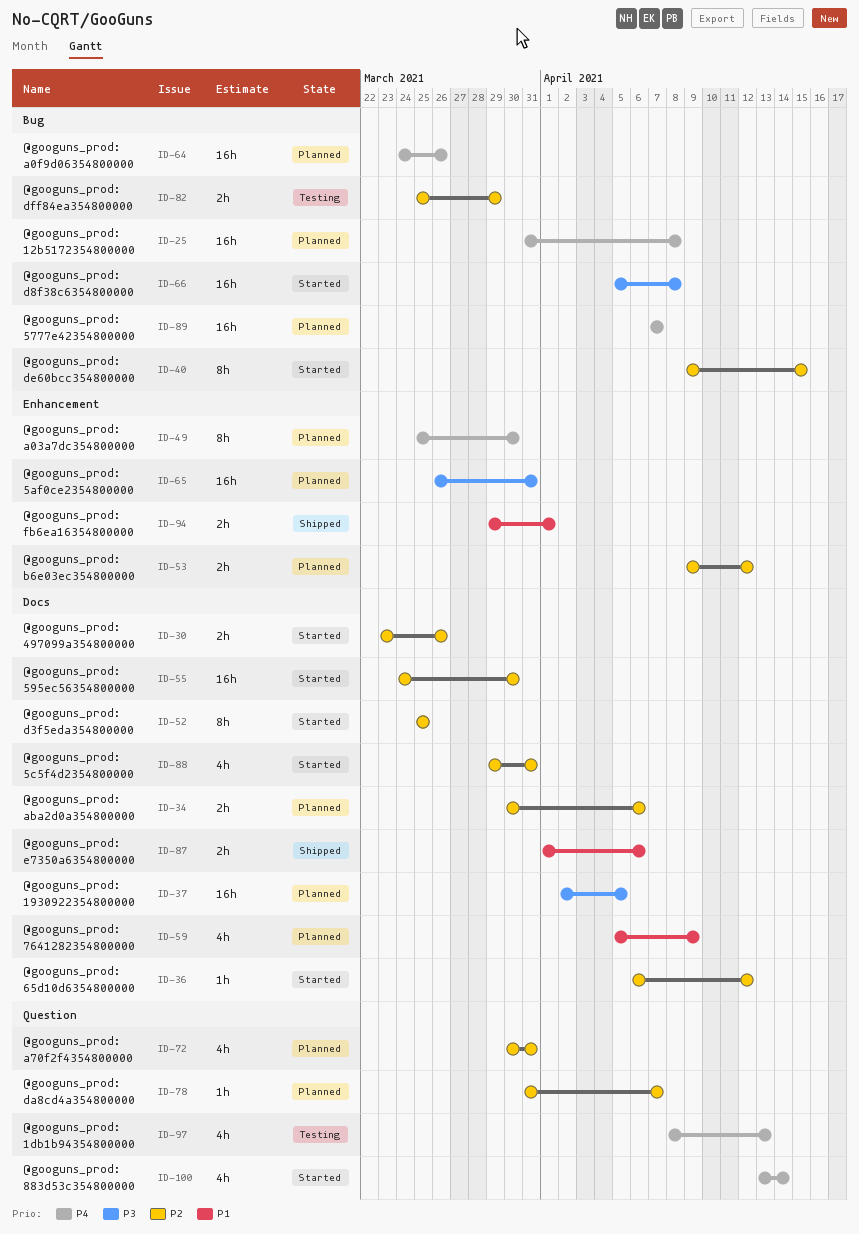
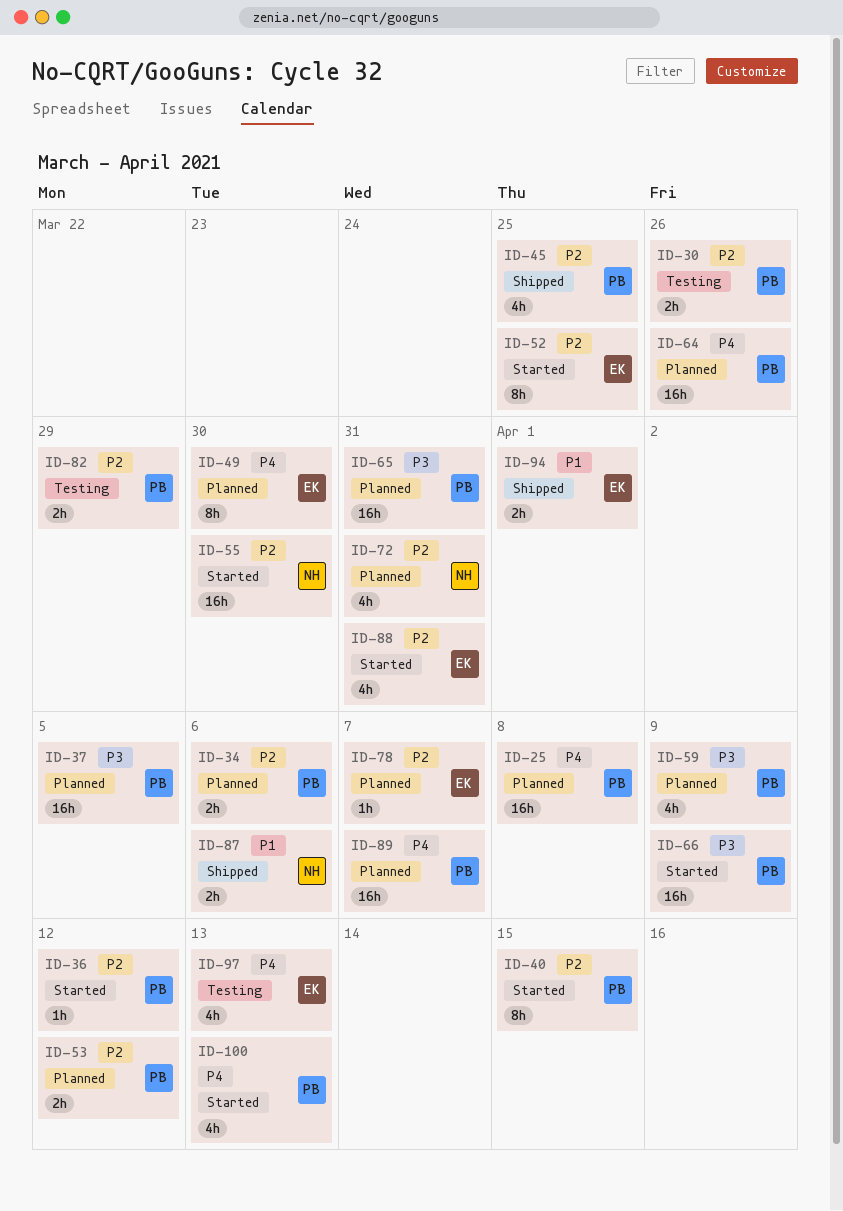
ID-30, status: Started -> Testing
ID-45: none -> present
ID-59, priority: P1 -> P3
ID-66, due: Apr 8 -> Apr 9
ID-100, due: Apr 14 -> Apr 13

